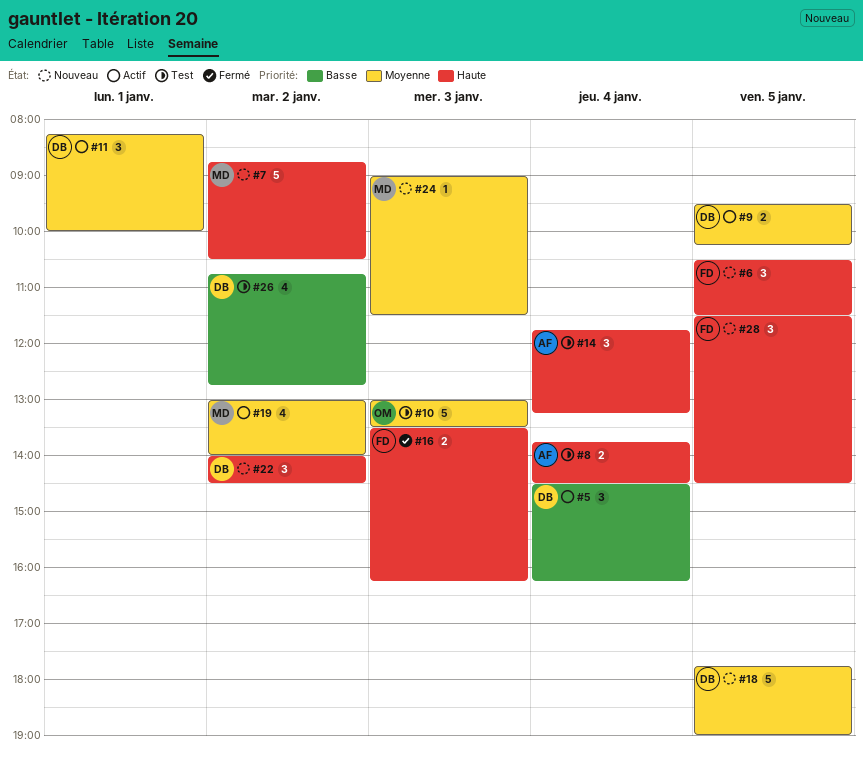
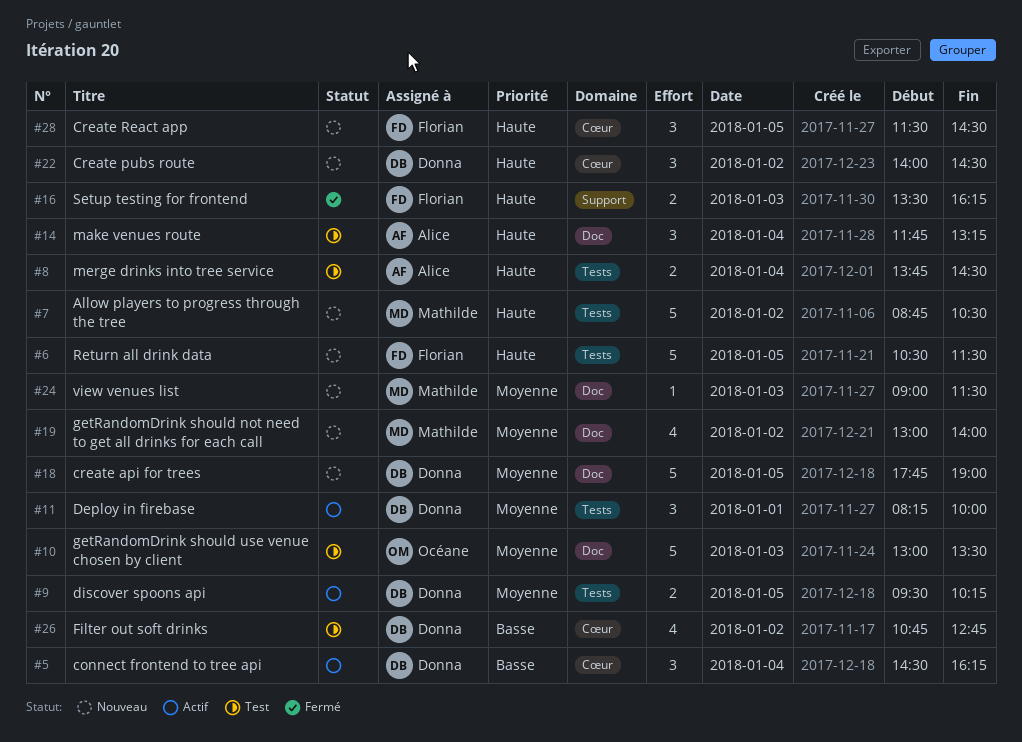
#6, estimate: 3 -> 5
#19, status: Actif -> Nouveau

